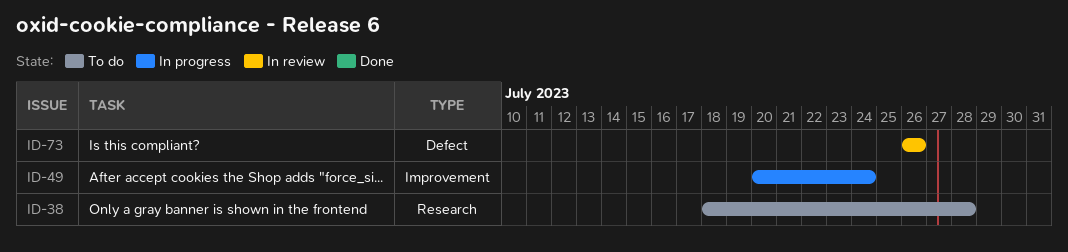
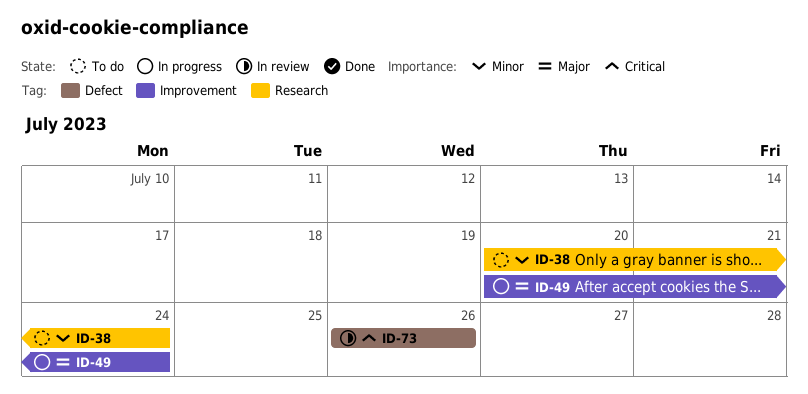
ID-38, start: Jul 18 -> Jul 20
ID-38, due: Jul 28 -> Jul 24

